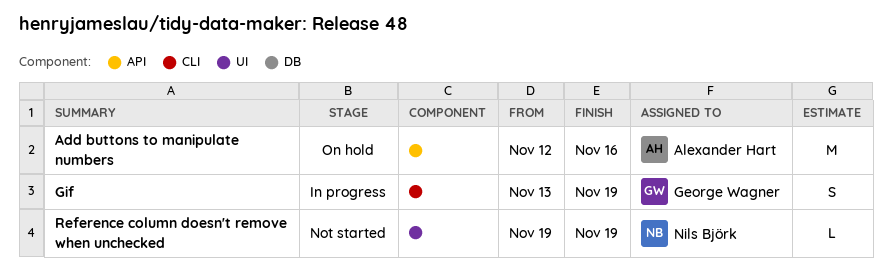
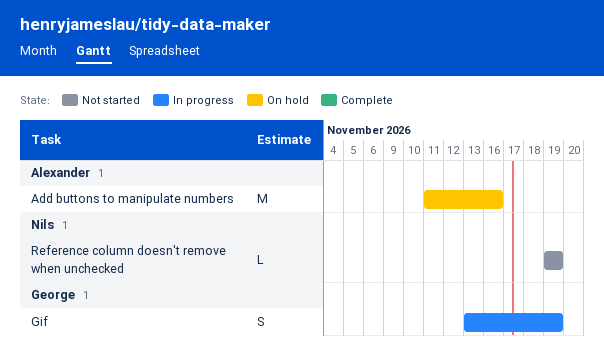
Add buttons to manipulate numbers, start: Nov 12 -> Nov 11

